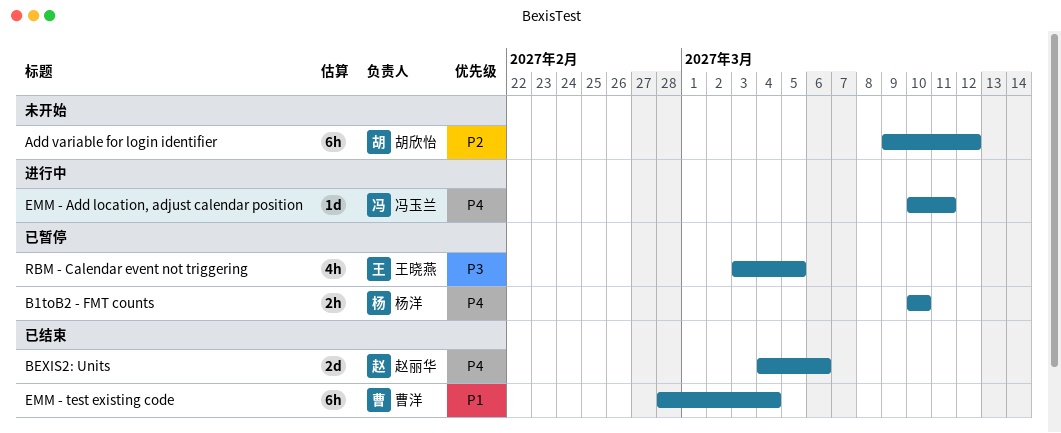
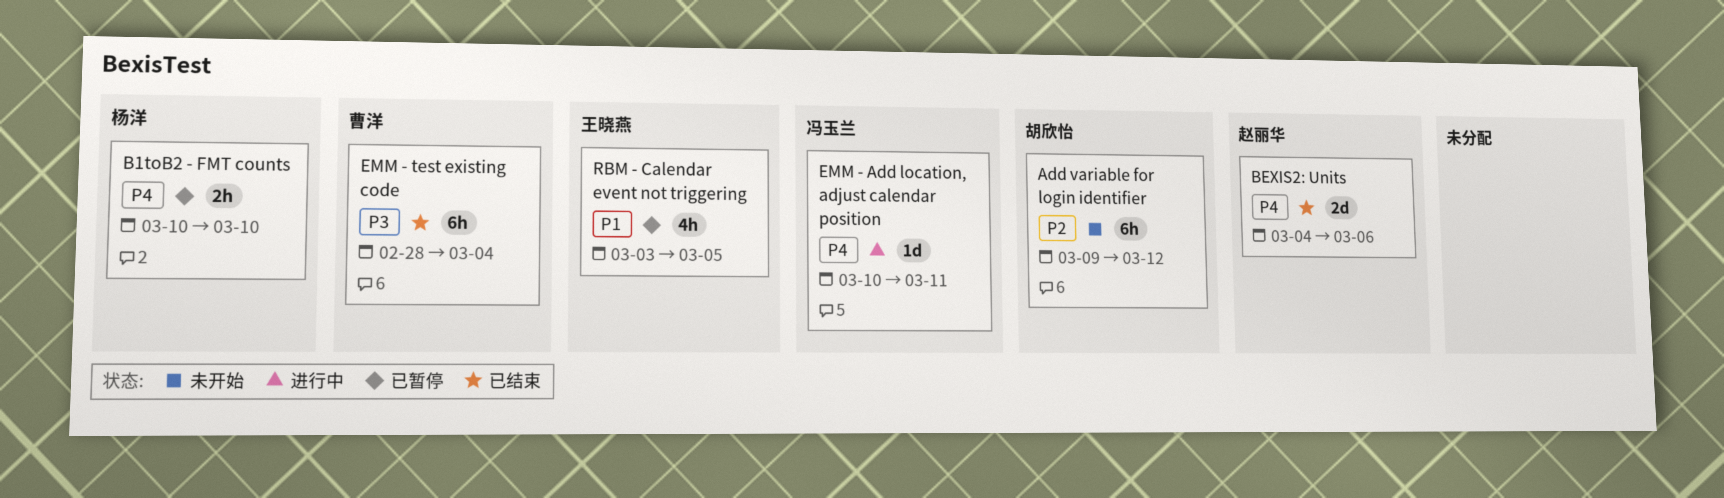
EMM - test existing code, priority: P1 -> P3
RBM - Calendar event not triggering, priority: P3 -> P1

